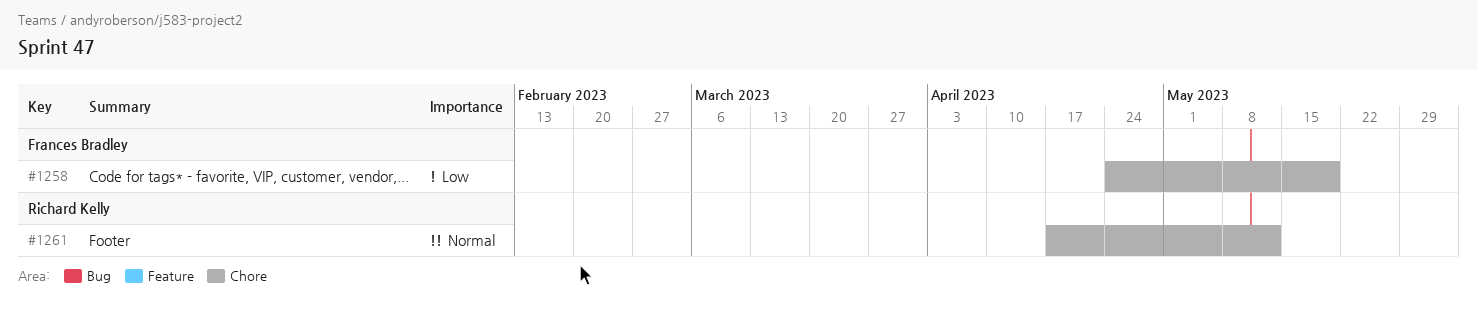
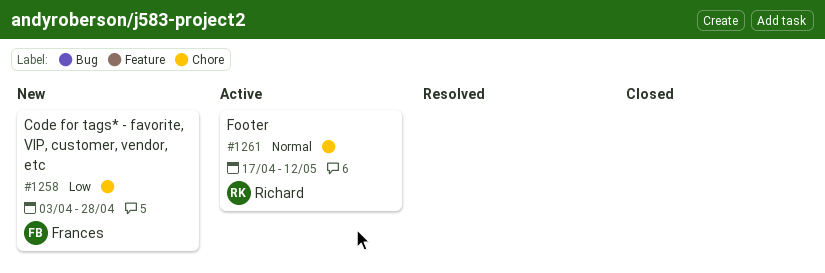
#1258, start: Apr 24 -> Apr 3
#1258, due: May 19 -> Apr 28

